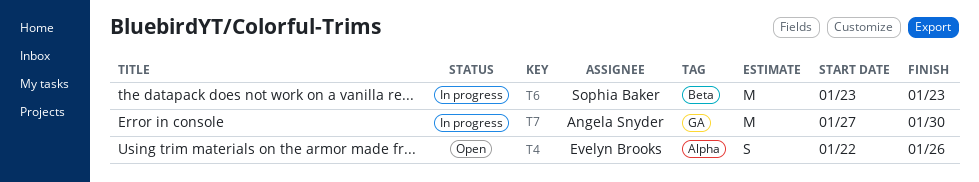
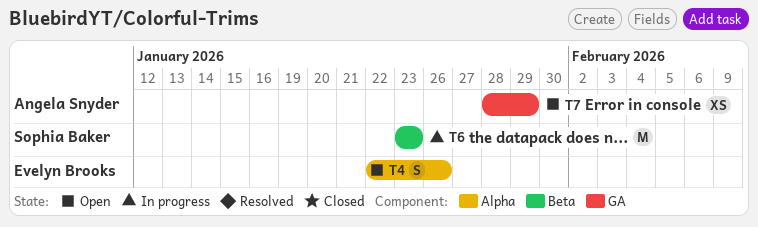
T7, status: In progress -> Open
T7, estimate: M -> XS
T7, start: Jan 27 -> Jan 28
T7, due: Jan 30 -> Jan 29

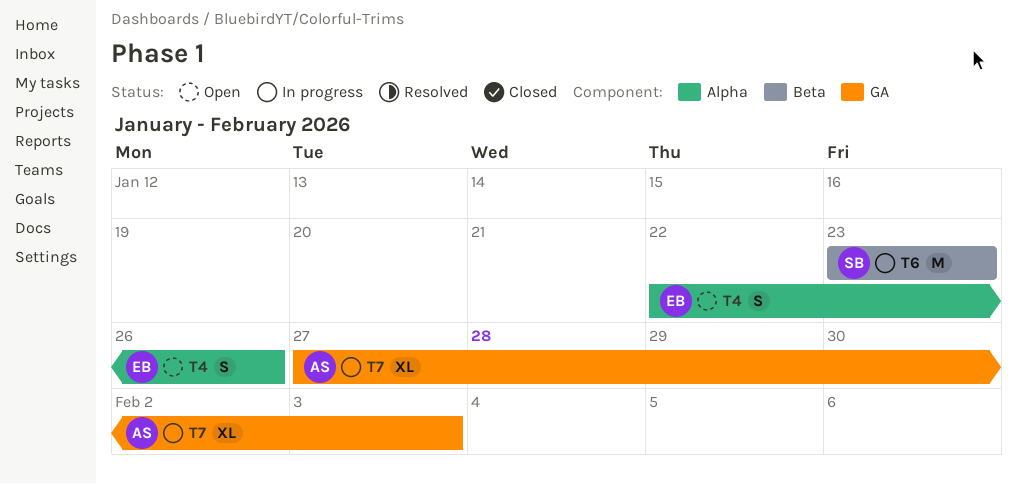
T7, status: Open -> In progress
T7, estimate: XS -> XL
T7, start: Jan 28 -> Jan 27
T7, due: Jan 29 -> Feb 3

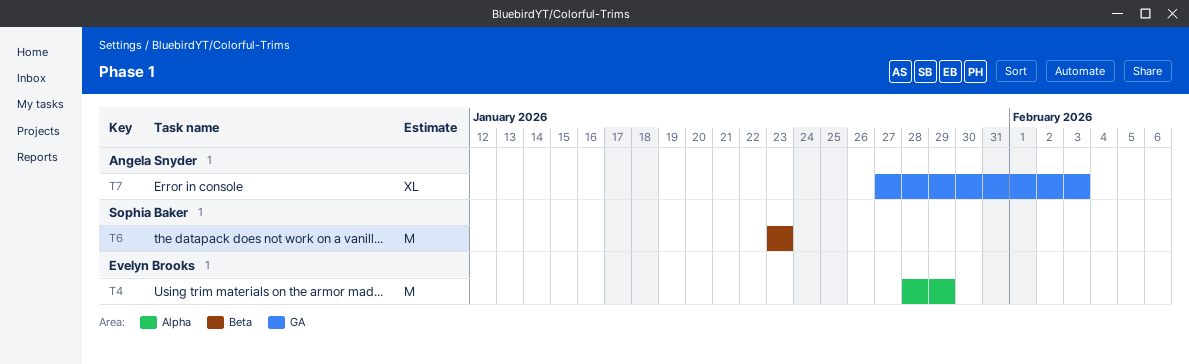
T4, estimate: S -> M
T4, start: Jan 22 -> Jan 28
T4, due: Jan 26 -> Jan 29

